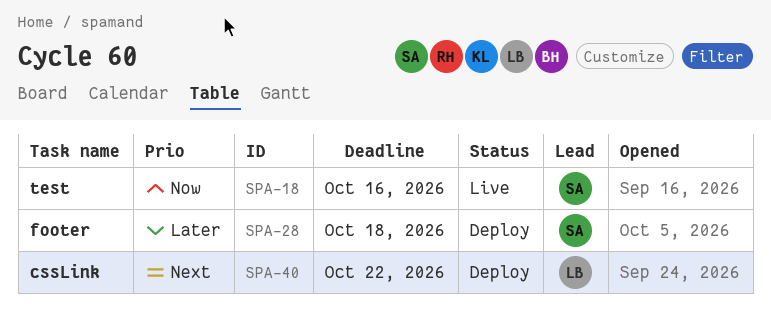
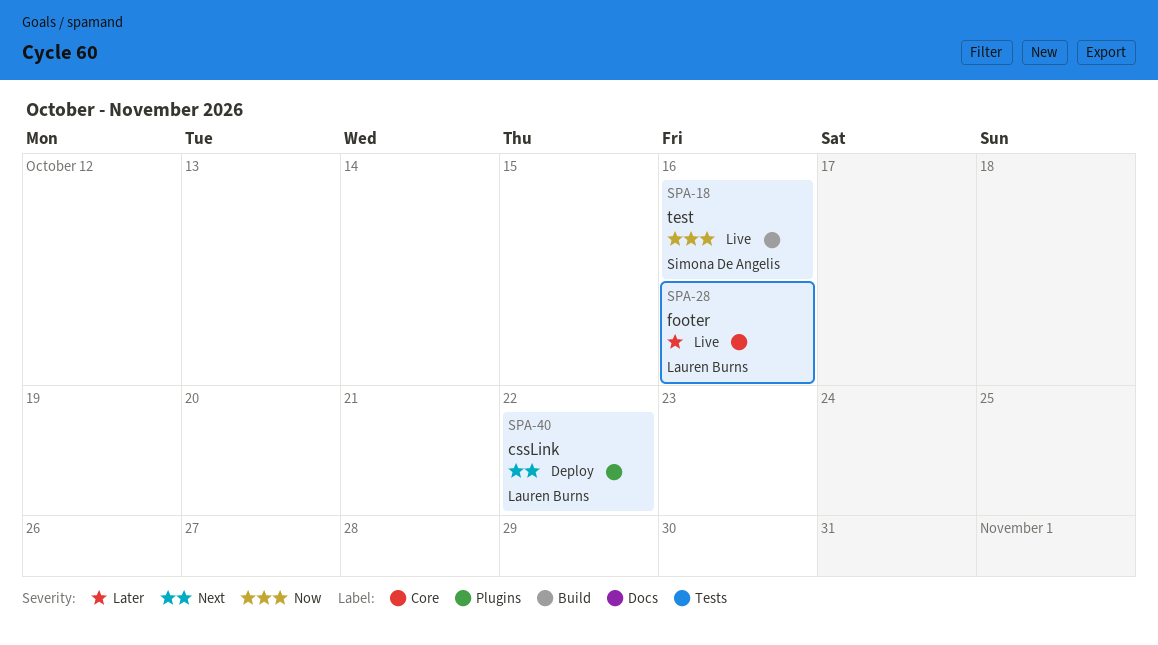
SPA-28, status: Deploy -> Live
SPA-28, owner: Simona De Angelis -> Lauren Burns
SPA-28, due: Oct 18 -> Oct 16

